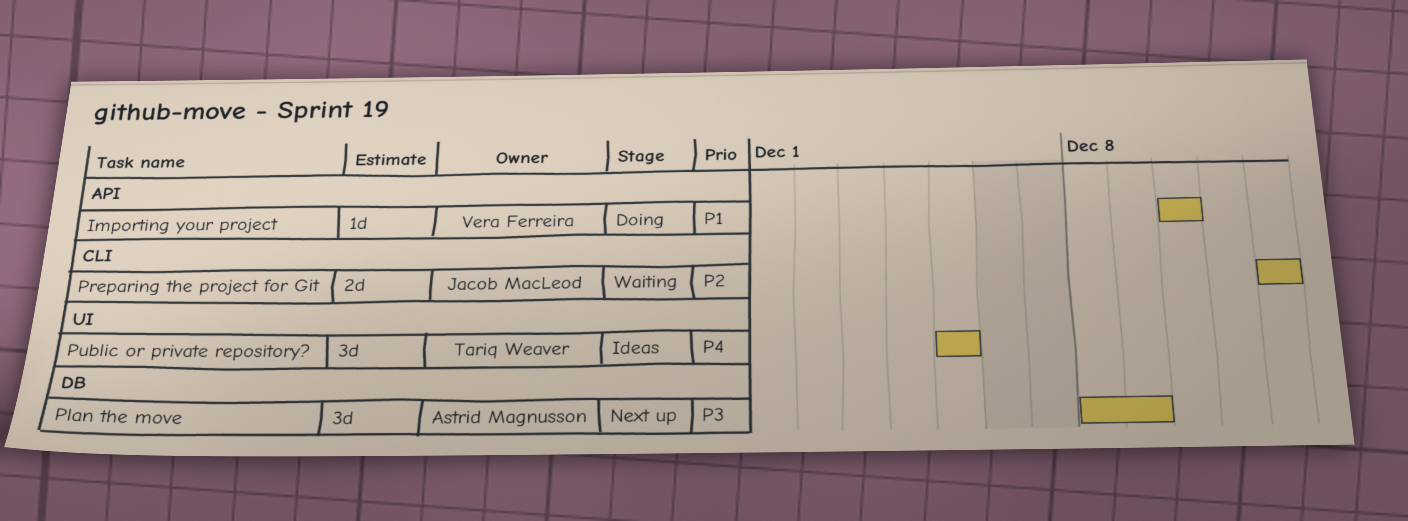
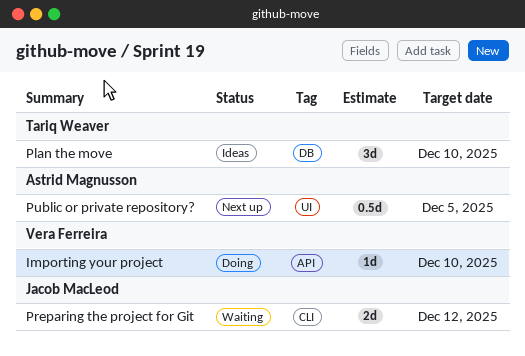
Plan the move, status: Next up -> Ideas
Plan the move, owner: Astrid Magnusson -> Tariq Weaver
Plan the move, due: Dec 9 -> Dec 10
Public or private repository?, status: Ideas -> Next up
Public or private repository?, owner: Tariq Weaver -> Astrid Magnusson
Public or private repository?, estimate: 3d -> 0.5d

